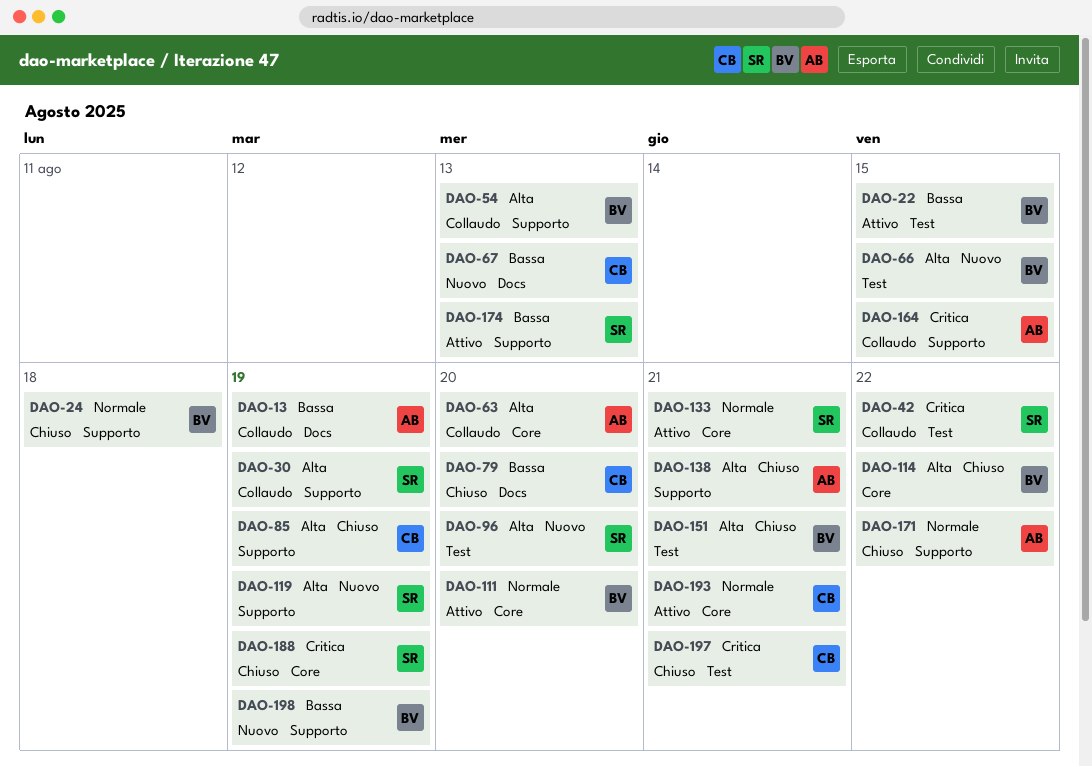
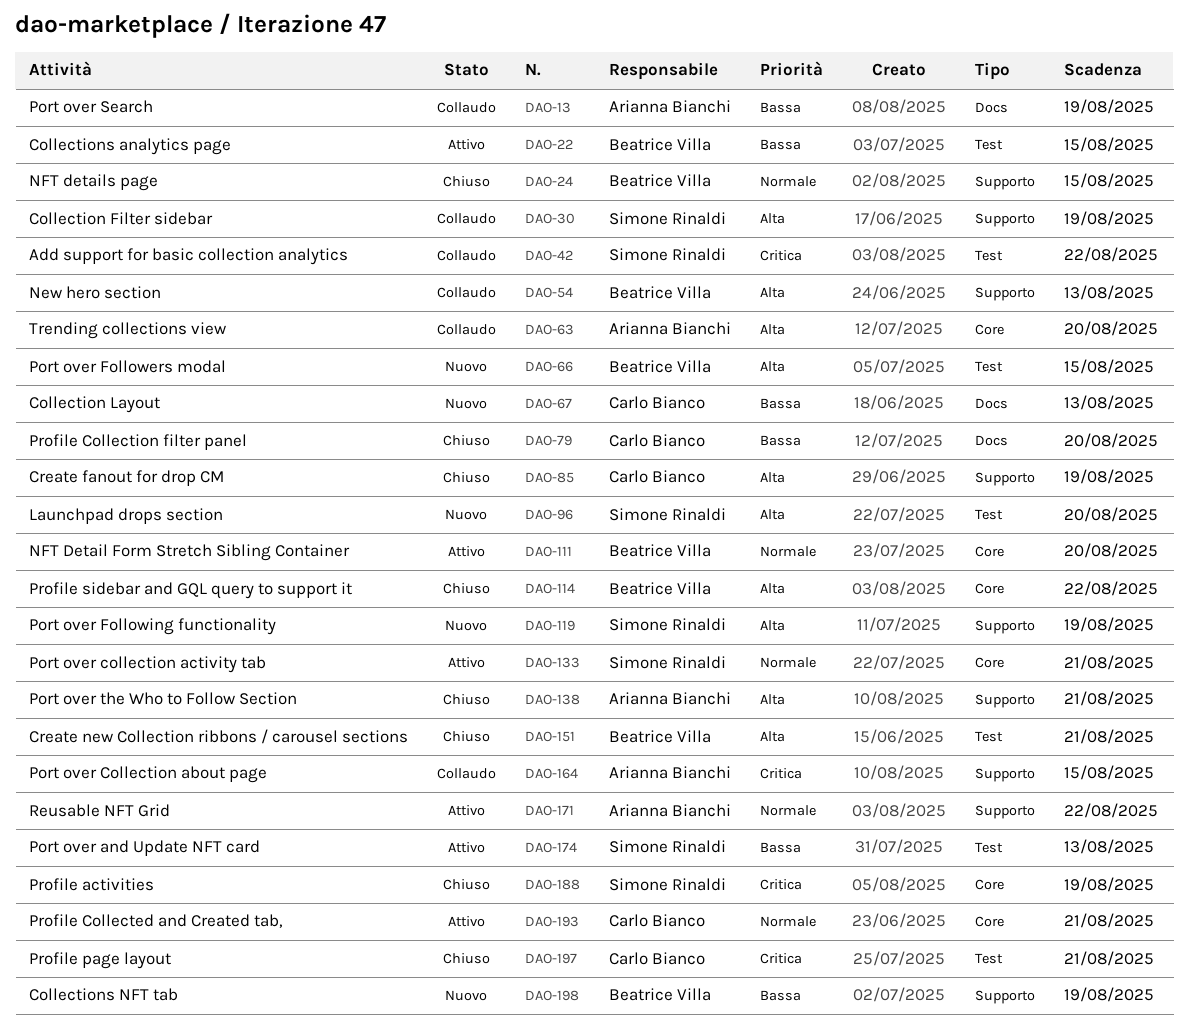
DAO-24, due: Aug 18 -> Aug 15
DAO-171, status: Chiuso -> Attivo
DAO-174, label: Supporto -> Test

